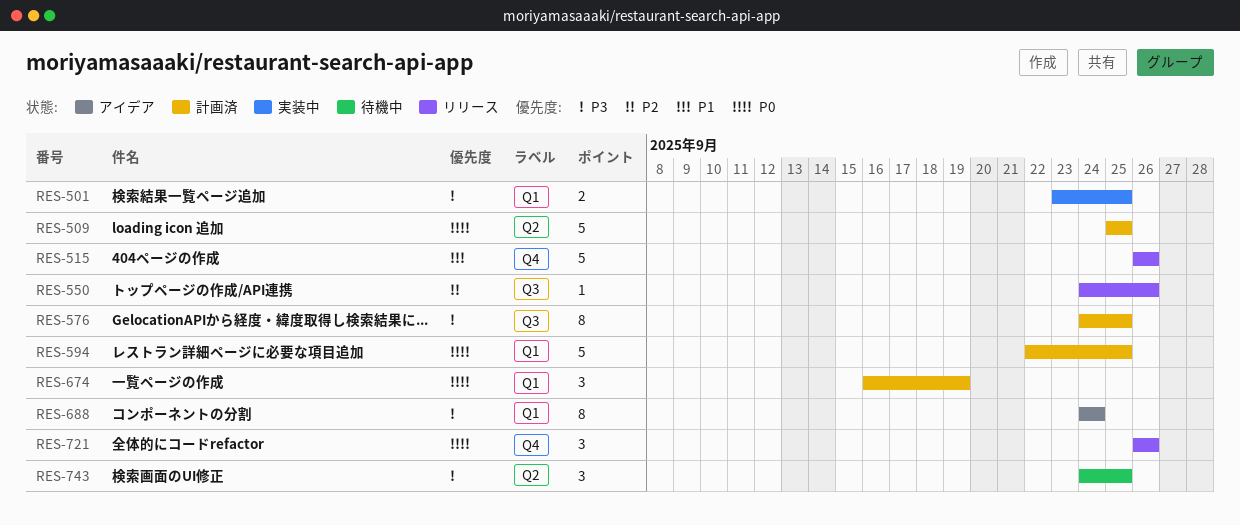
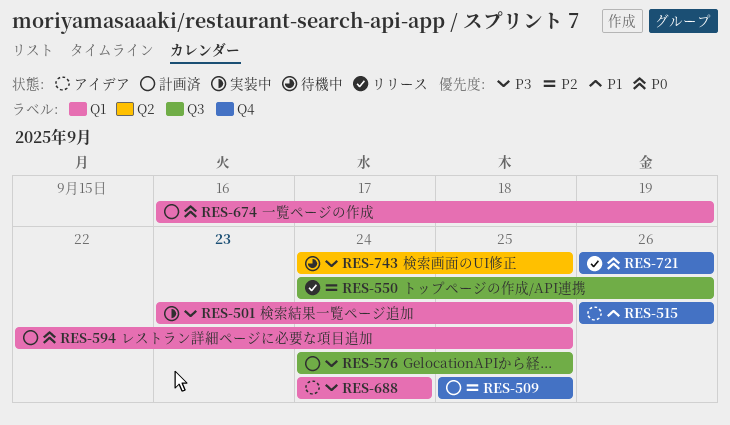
RES-509, priority: P0 -> P2
RES-509, label: Q2 -> Q4
RES-515, status: リリース -> アイデア

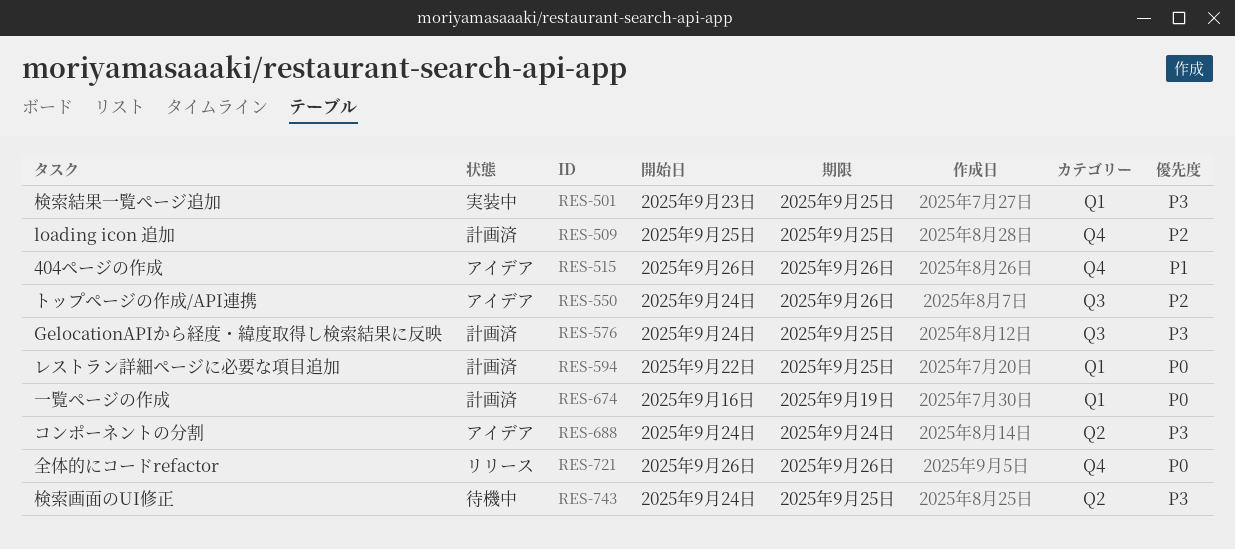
RES-550, status: リリース -> アイデア
RES-688, label: Q1 -> Q2

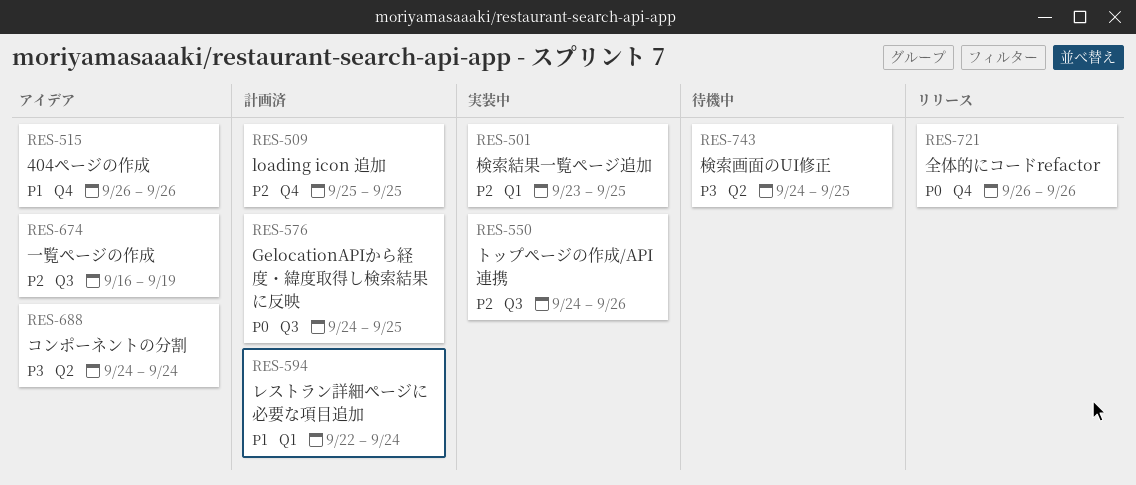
RES-501, priority: P3 -> P2
RES-550, status: アイデア -> 実装中
RES-576, priority: P3 -> P0
RES-594, priority: P0 -> P1
RES-594, due: Sep 25 -> Sep 24
RES-674, status: 計画済 -> アイデア
RES-674, priority: P0 -> P2
RES-674, label: Q1 -> Q3

